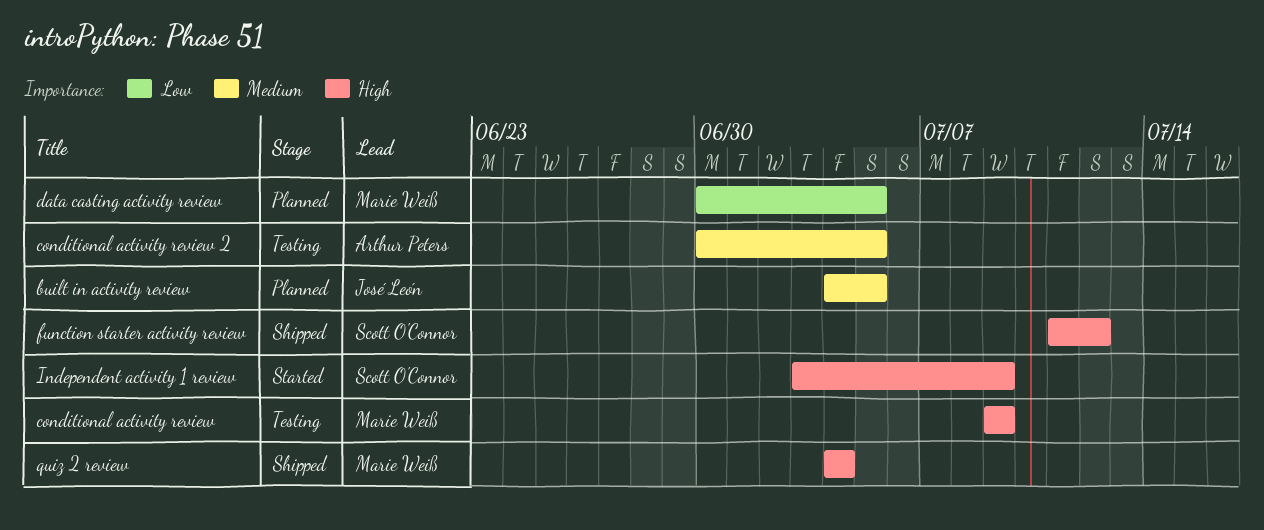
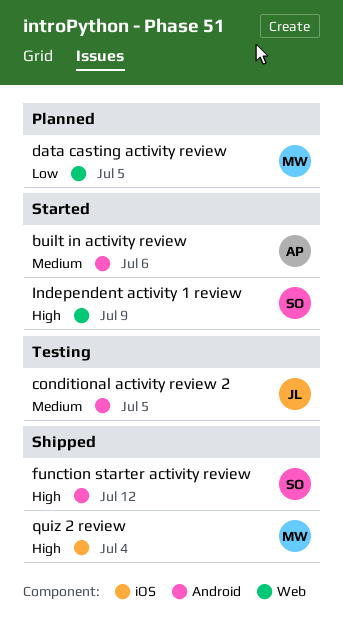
built in activity review, status: Planned -> Started
built in activity review, owner: José León -> Arthur Peters
built in activity review, due: Jul 5 -> Jul 6
conditional activity review: present -> none
conditional activity review 2, owner: Arthur Peters -> José León

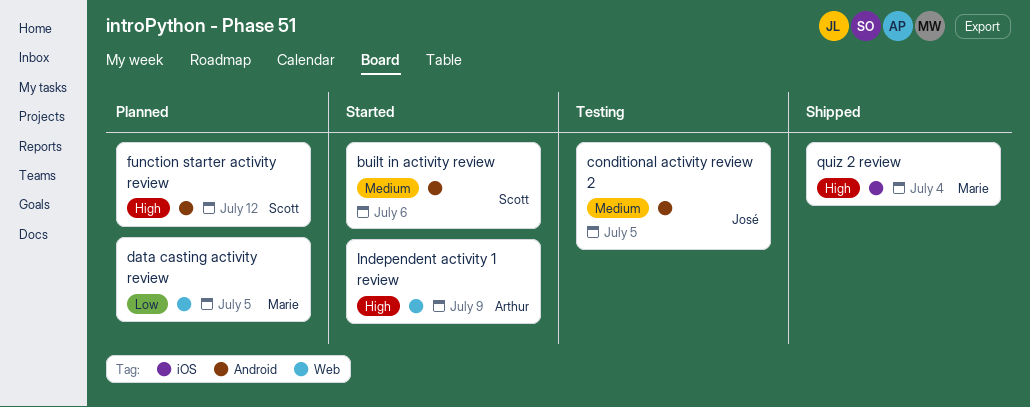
built in activity review, owner: Arthur -> Scott
function starter activity review, status: Shipped -> Planned
Independent activity 1 review, owner: Scott -> Arthur

